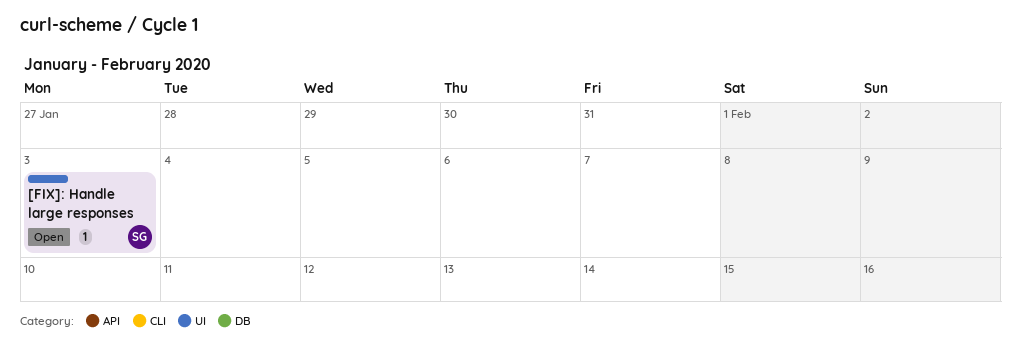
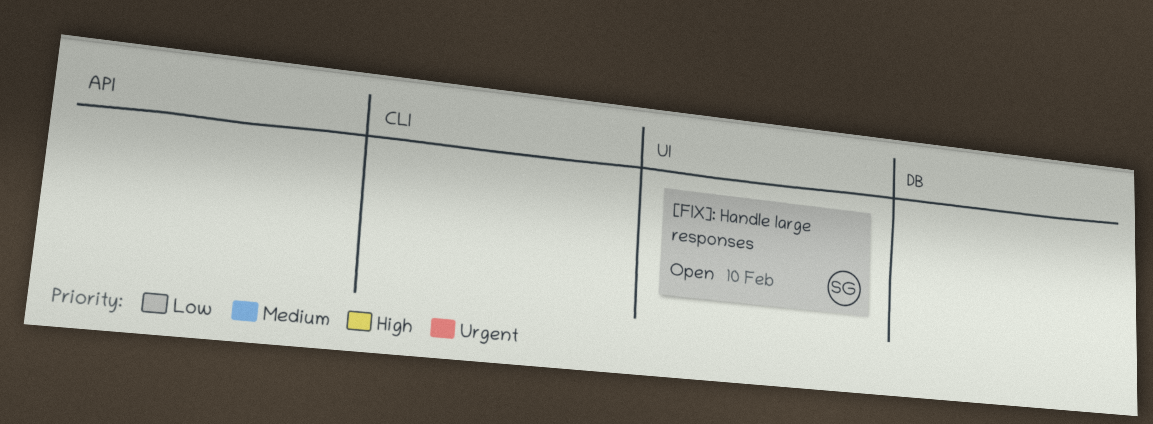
[FIX]: Handle large responses, due: Feb 3 -> Feb 10

